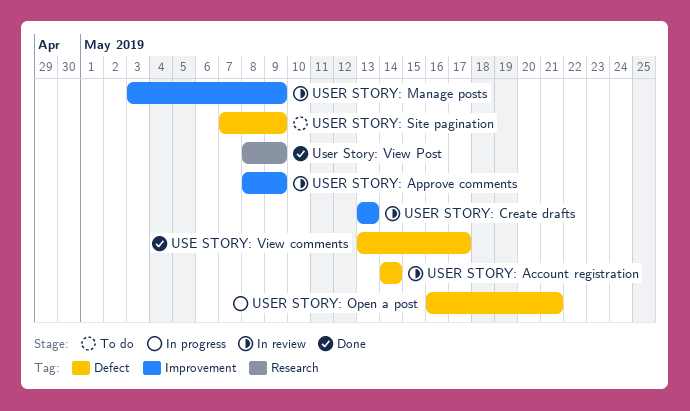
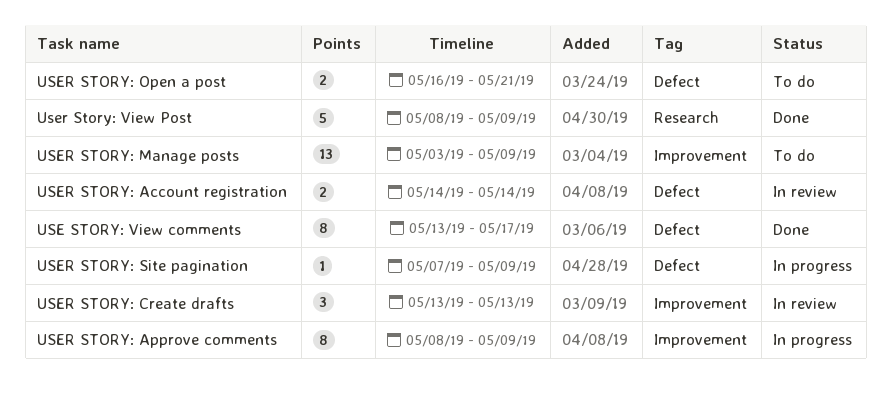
USER STORY: Approve comments, status: In review -> In progress
USER STORY: Manage posts, status: In review -> To do
USER STORY: Open a post, status: In progress -> To do
USER STORY: Site pagination, status: To do -> In progress

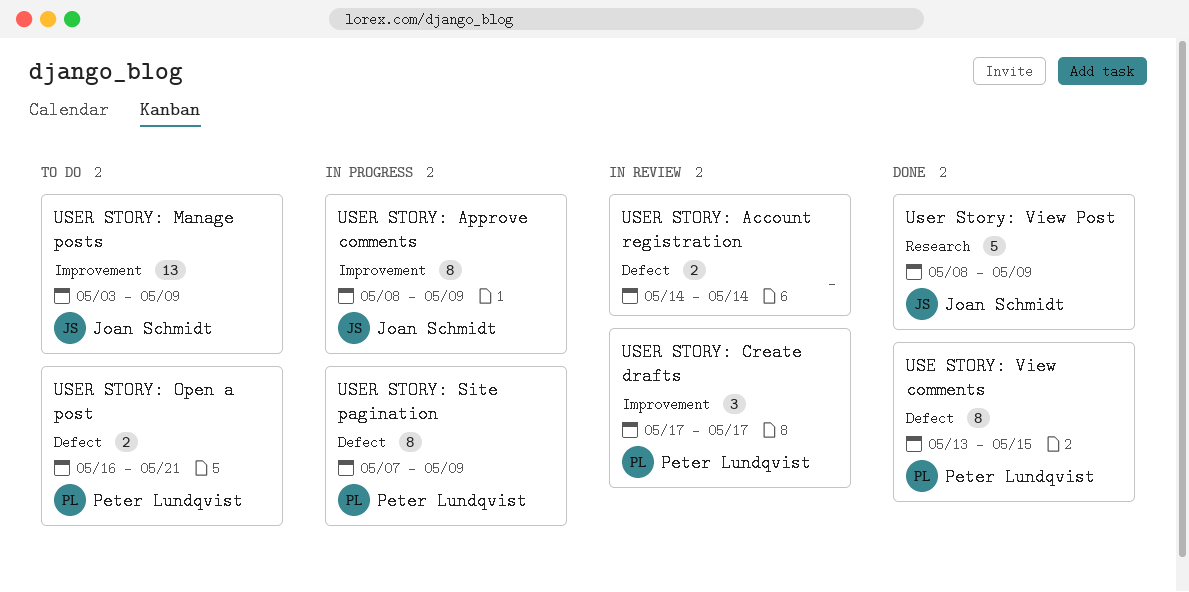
USE STORY: View comments, due: May 17 -> May 15
USER STORY: Create drafts, start: May 13 -> May 17
USER STORY: Create drafts, due: May 13 -> May 17
USER STORY: Site pagination, estimate: 1 -> 8

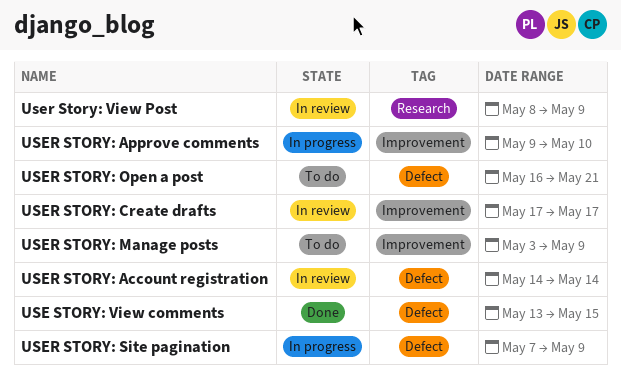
USER STORY: Approve comments, start: May 8 -> May 9
USER STORY: Approve comments, due: May 9 -> May 10
User Story: View Post, status: Done -> In review

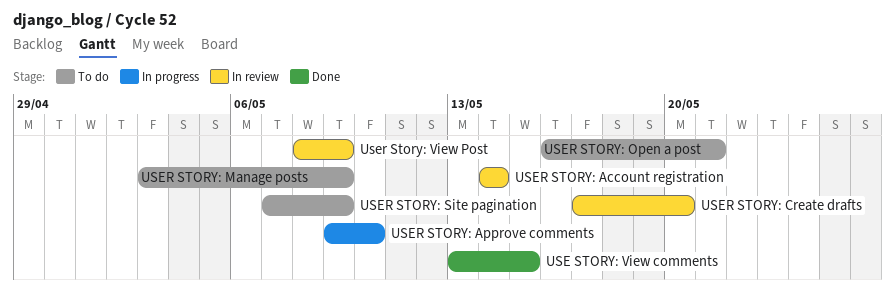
USER STORY: Create drafts, due: May 17 -> May 20
USER STORY: Site pagination, status: In progress -> To do

